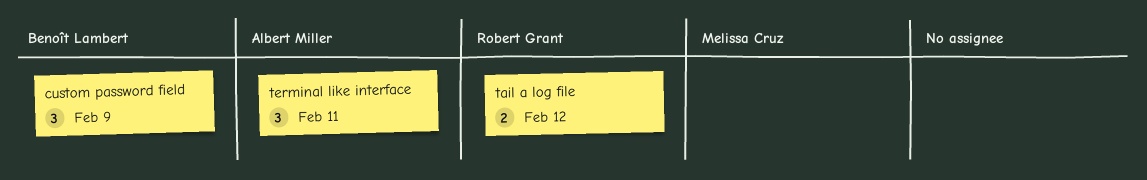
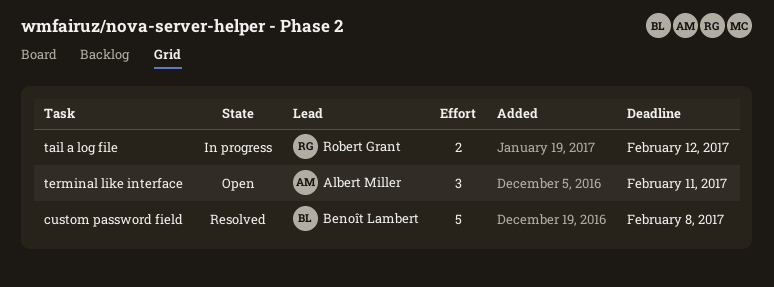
custom password field, estimate: 3 -> 5
custom password field, due: Feb 9 -> Feb 8

